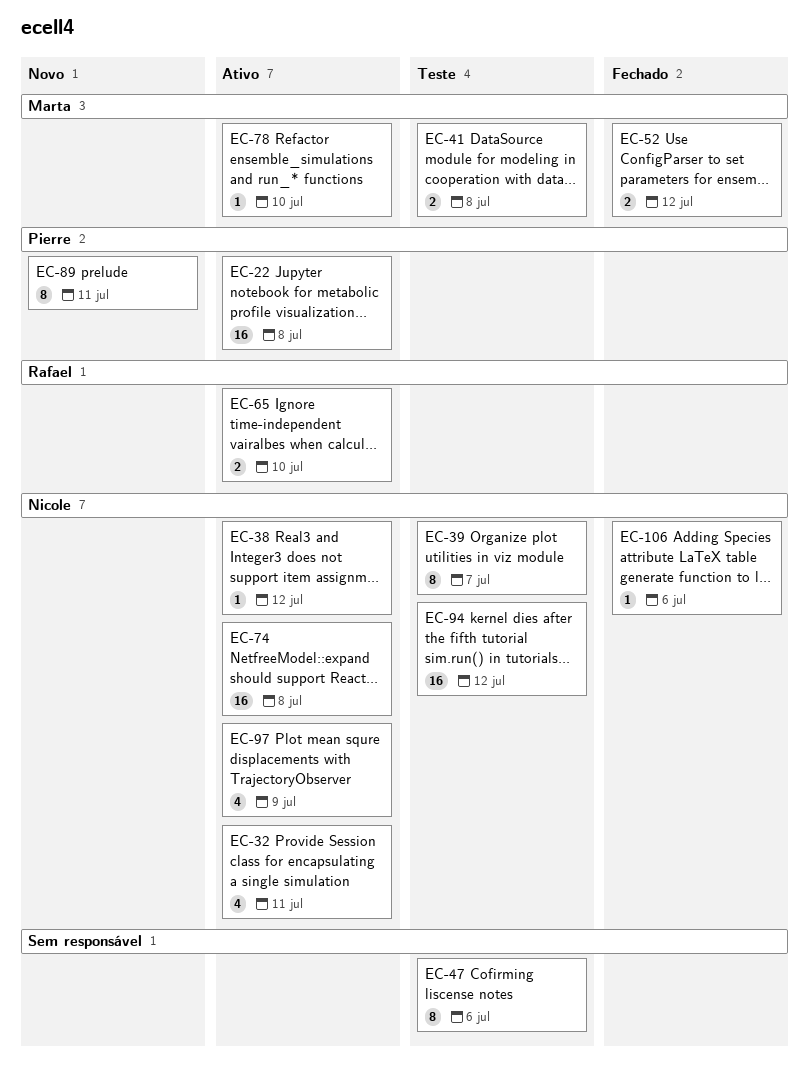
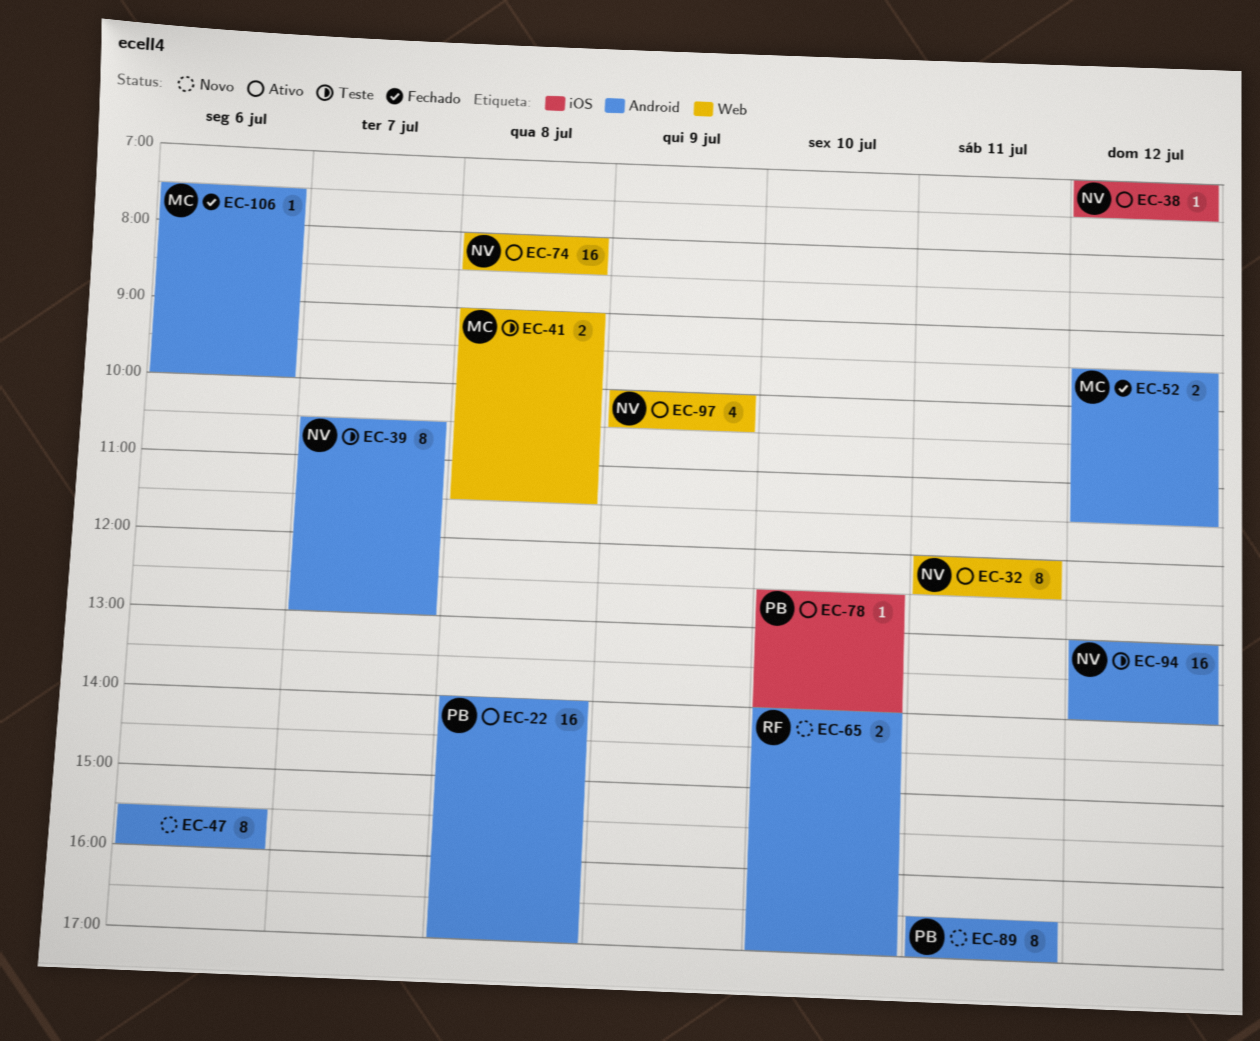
EC-32, estimate: 4 -> 8
EC-47, status: Teste -> Novo
EC-65, status: Ativo -> Novo
EC-78, owner: Marta -> Pierre
EC-106, owner: Nicole -> Marta

